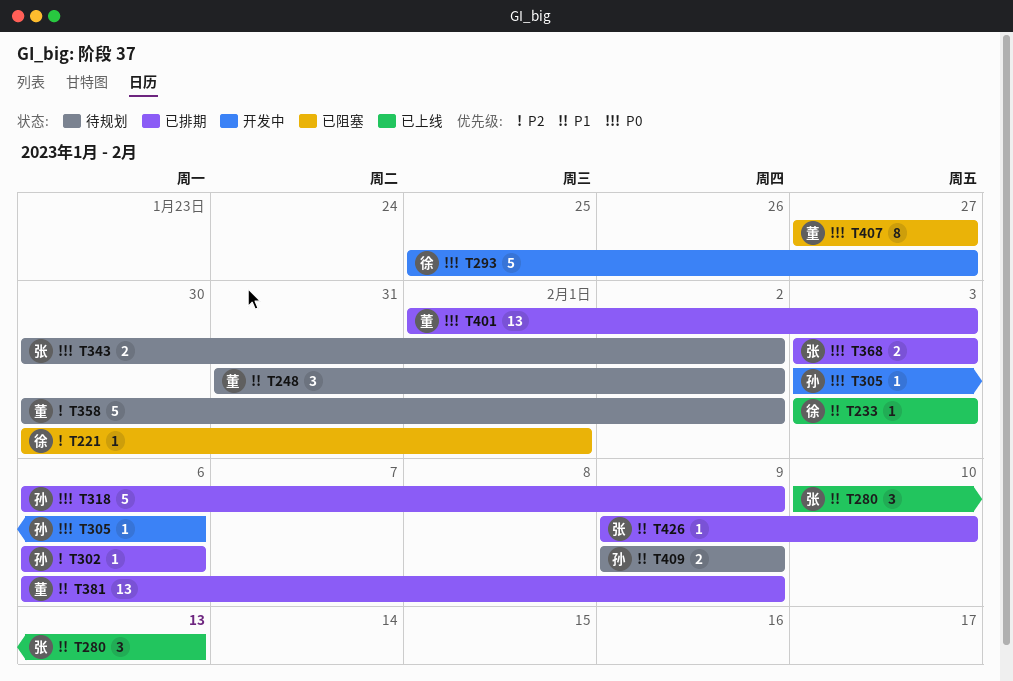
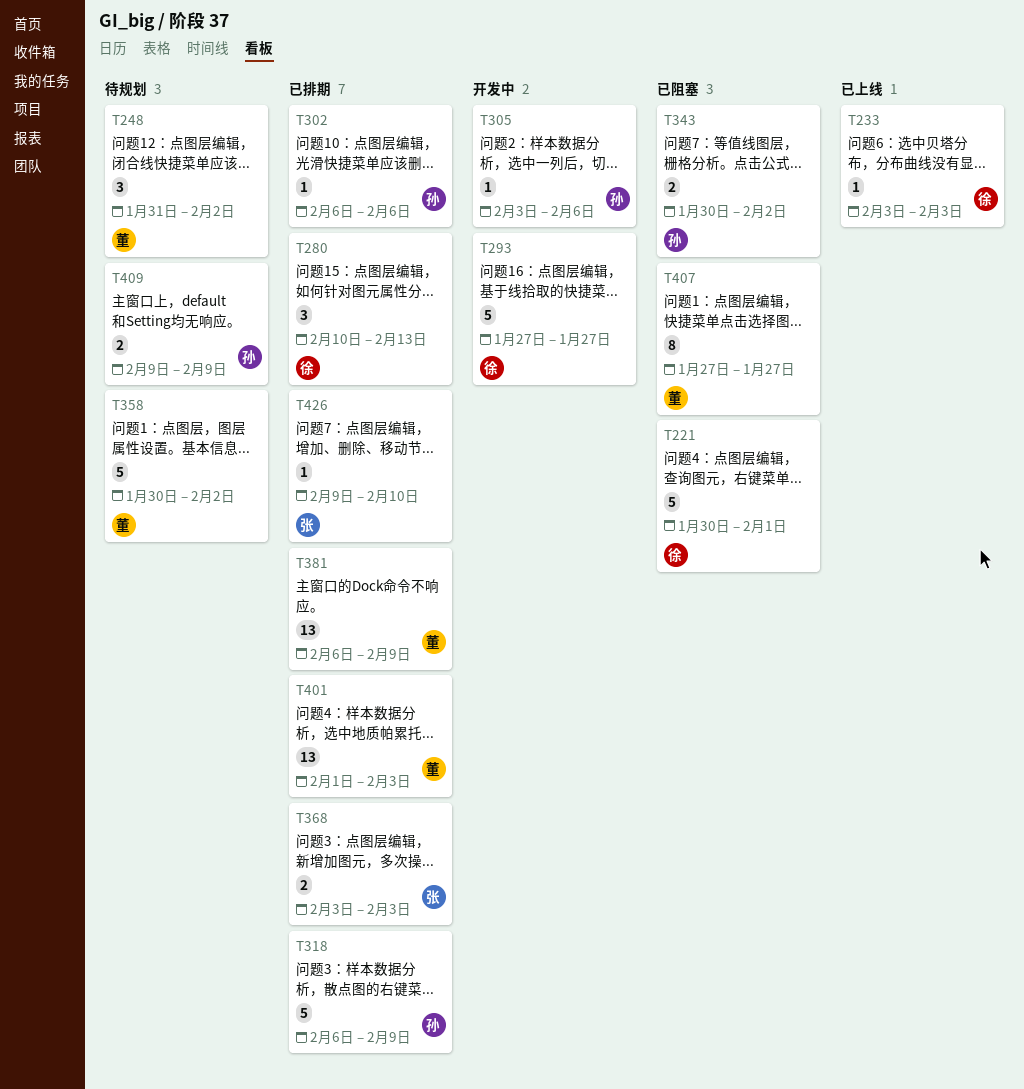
T221, estimate: 1 -> 5
T280, status: 已上线 -> 已排期
T280, owner: 张 -> 徐
T293, start: Jan 25 -> Jan 27
T343, status: 待规划 -> 已阻塞
T343, owner: 张 -> 孙

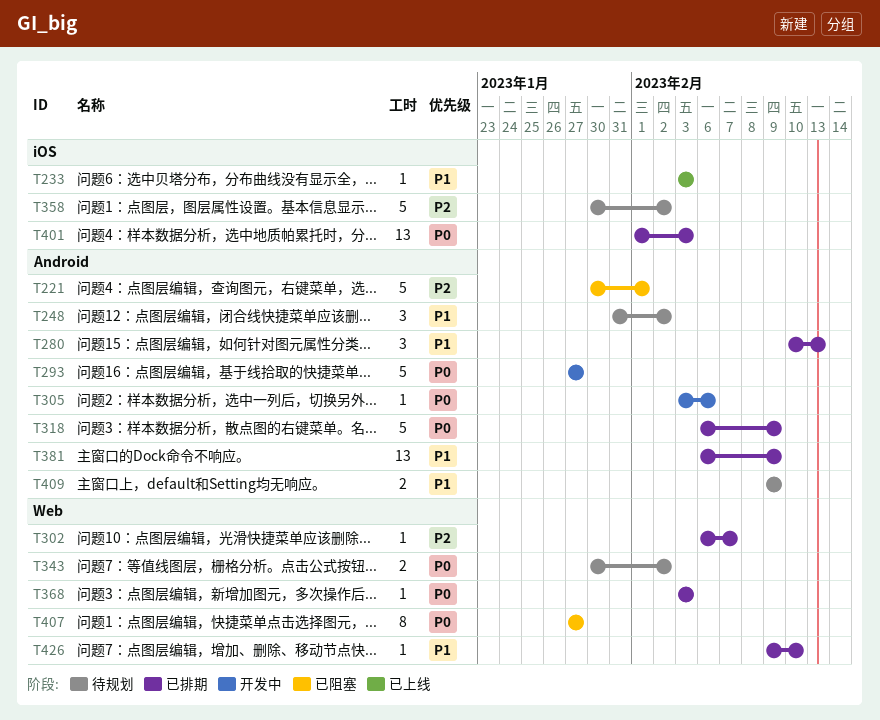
T302, due: Feb 6 -> Feb 7
T343, status: 已阻塞 -> 待规划
T368, estimate: 2 -> 1

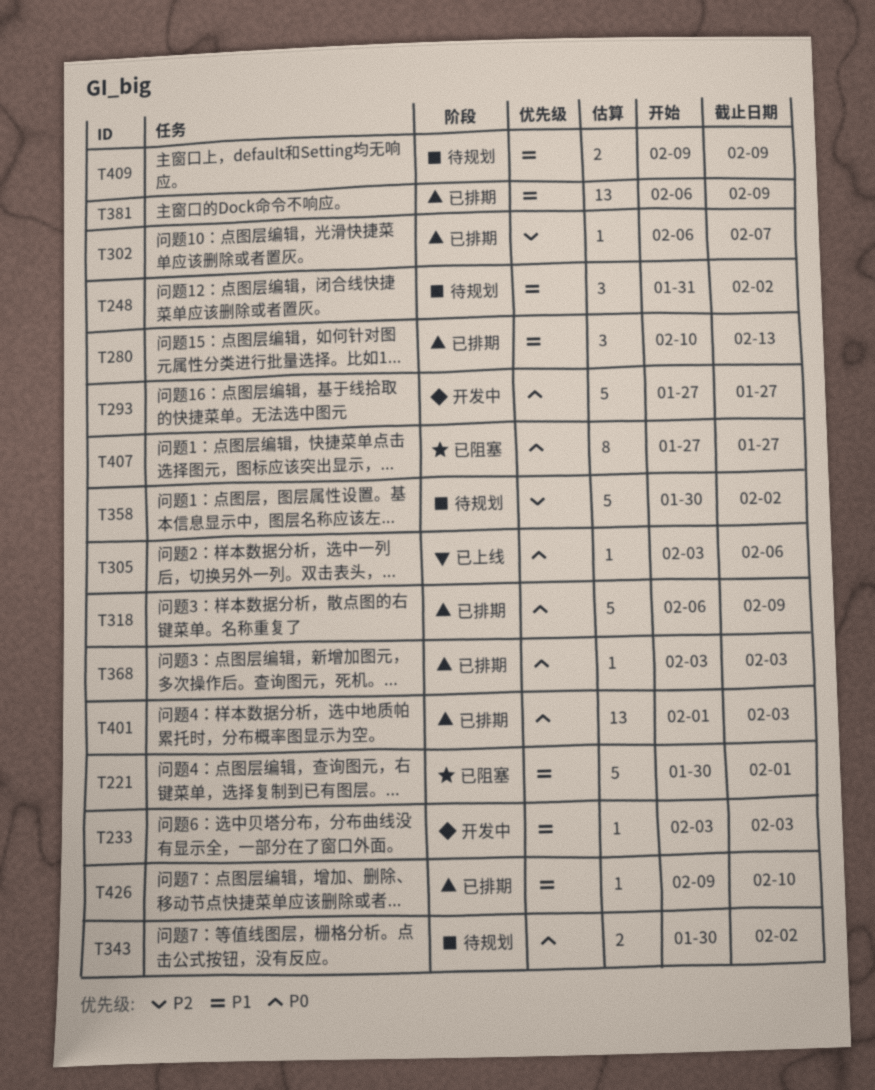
T221, priority: P2 -> P1
T233, status: 已上线 -> 开发中
T305, status: 开发中 -> 已上线

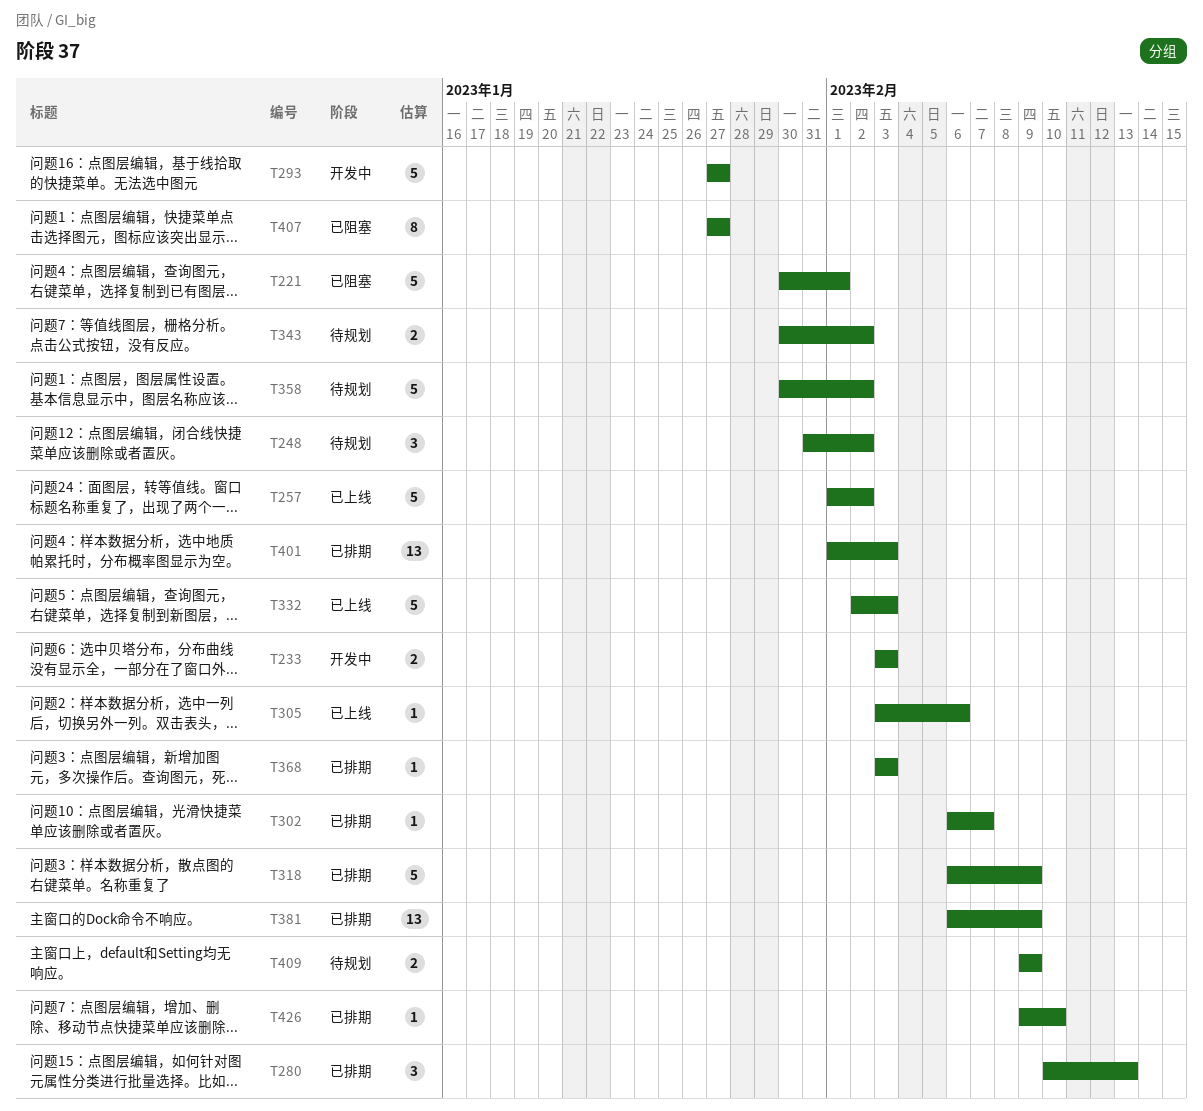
T233, estimate: 1 -> 2
T257: none -> present
T332: none -> present

